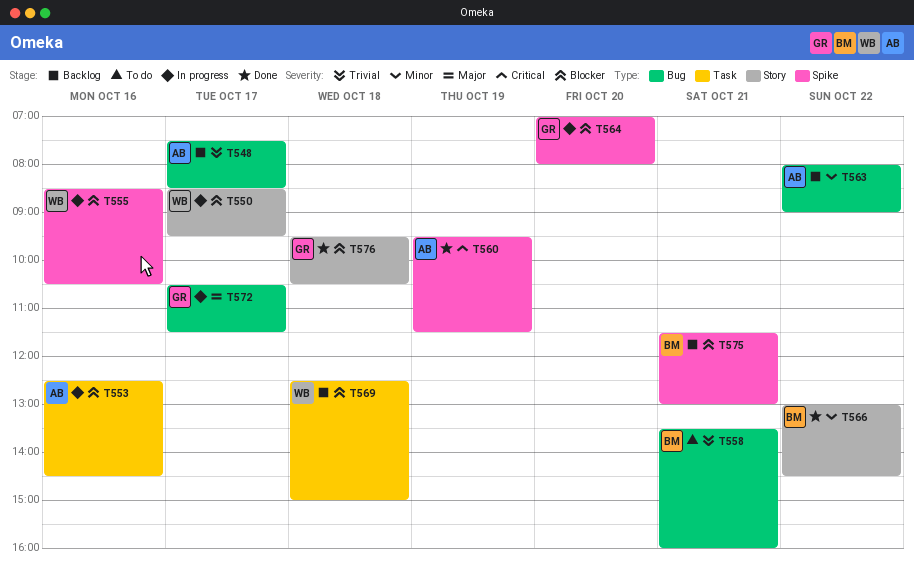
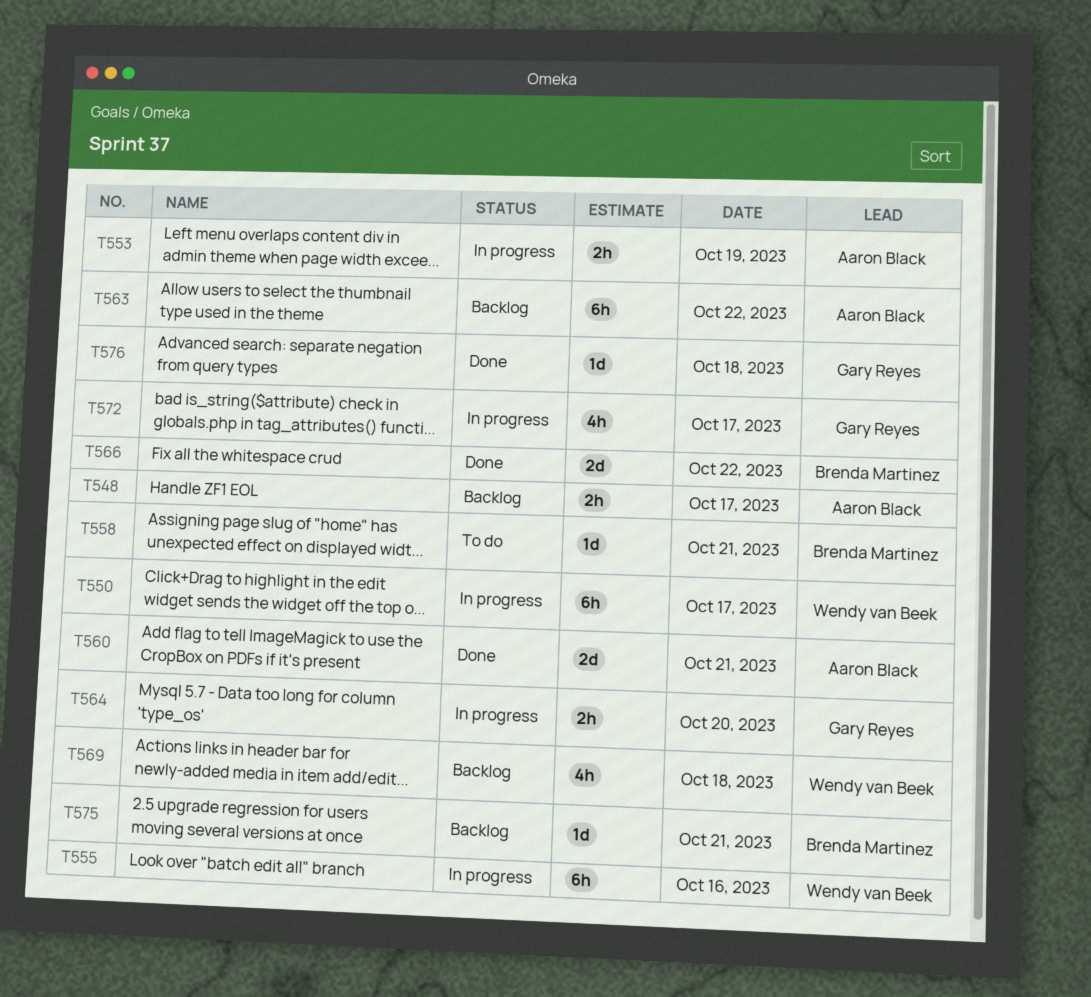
T553, day: Oct 16 -> Oct 19
T560, day: Oct 19 -> Oct 21

